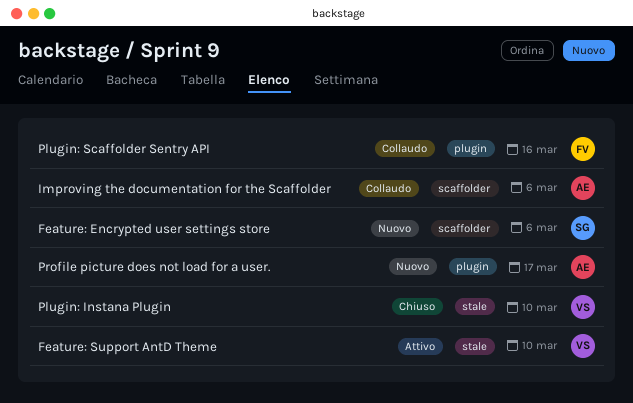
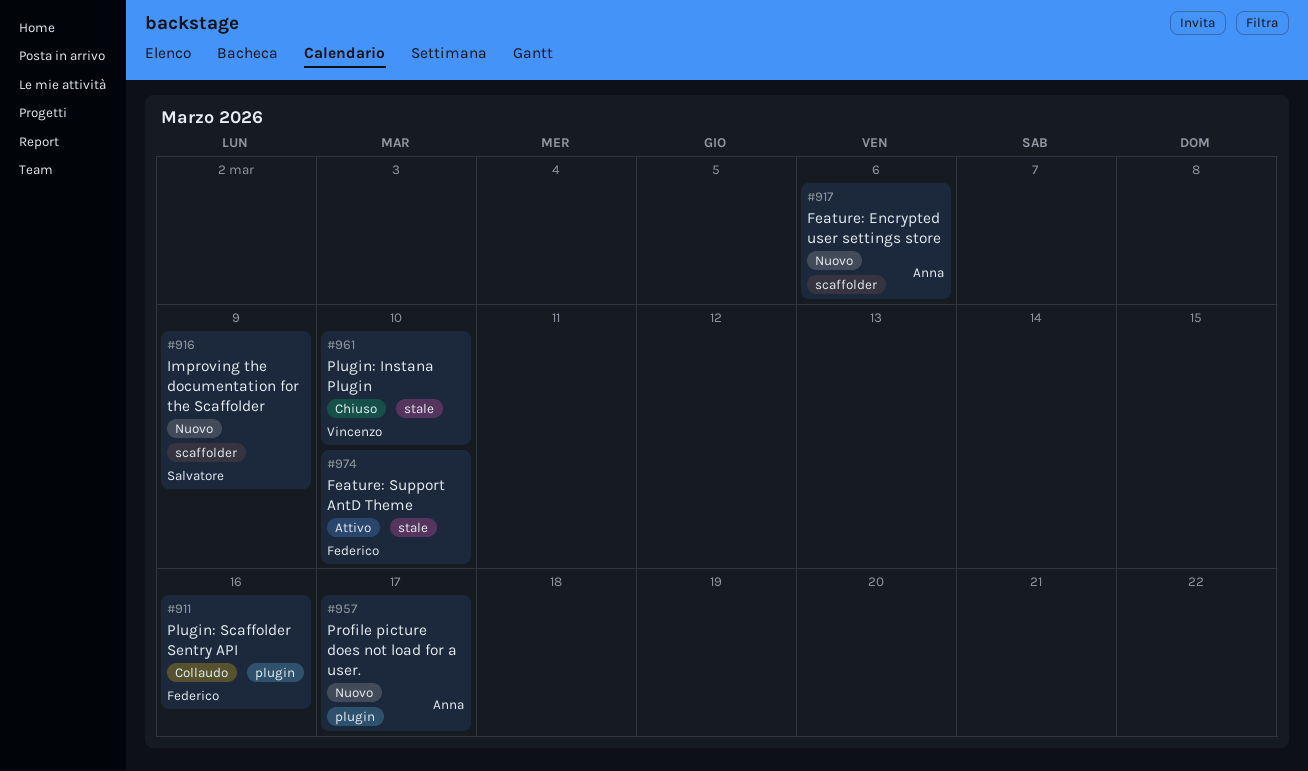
Feature: Encrypted user settings store, owner: Salvatore -> Anna
Feature: Support AntD Theme, owner: Vincenzo -> Federico
Improving the documentation for the Scaffolder, status: Collaudo -> Nuovo
Improving the documentation for the Scaffolder, owner: Anna -> Salvatore
Improving the documentation for the Scaffolder, due: Mar 6 -> Mar 9

